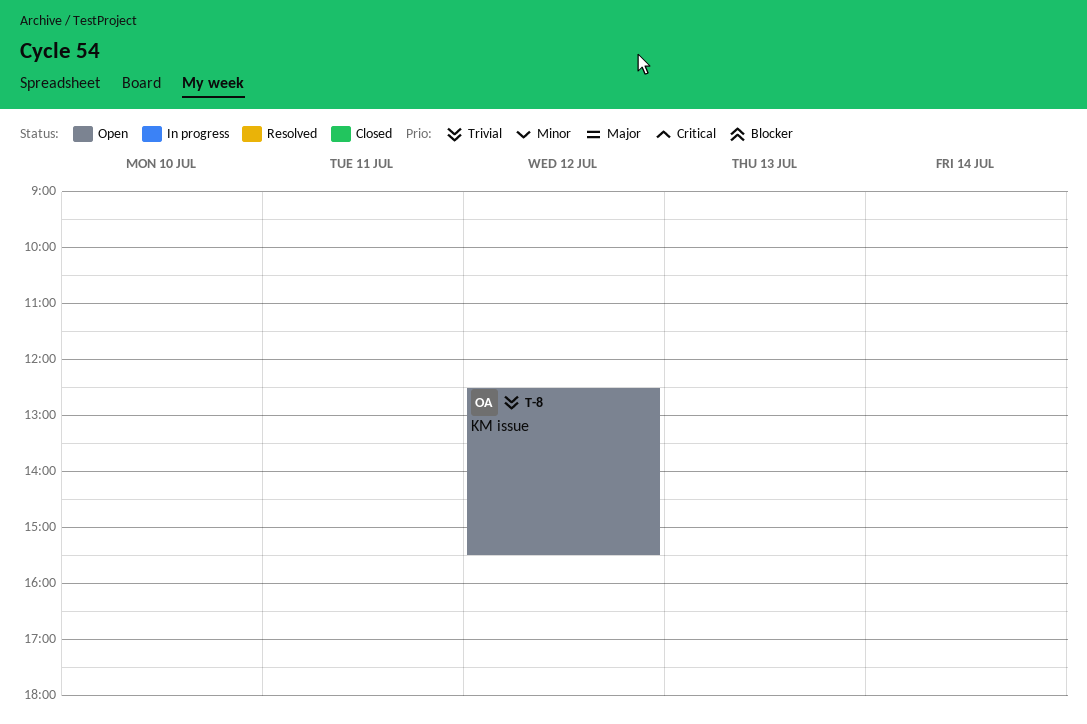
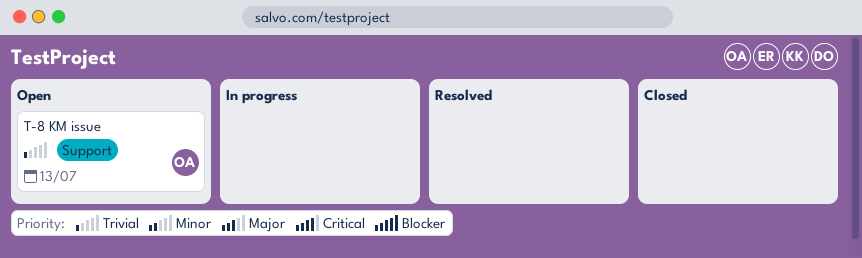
T-8, day: Jul 12 -> Jul 13

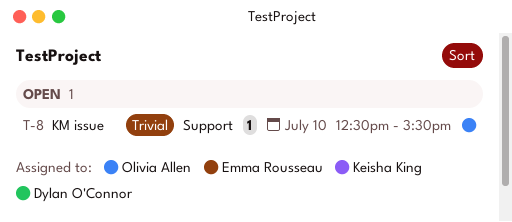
T-8, day: Jul 13 -> Jul 10

